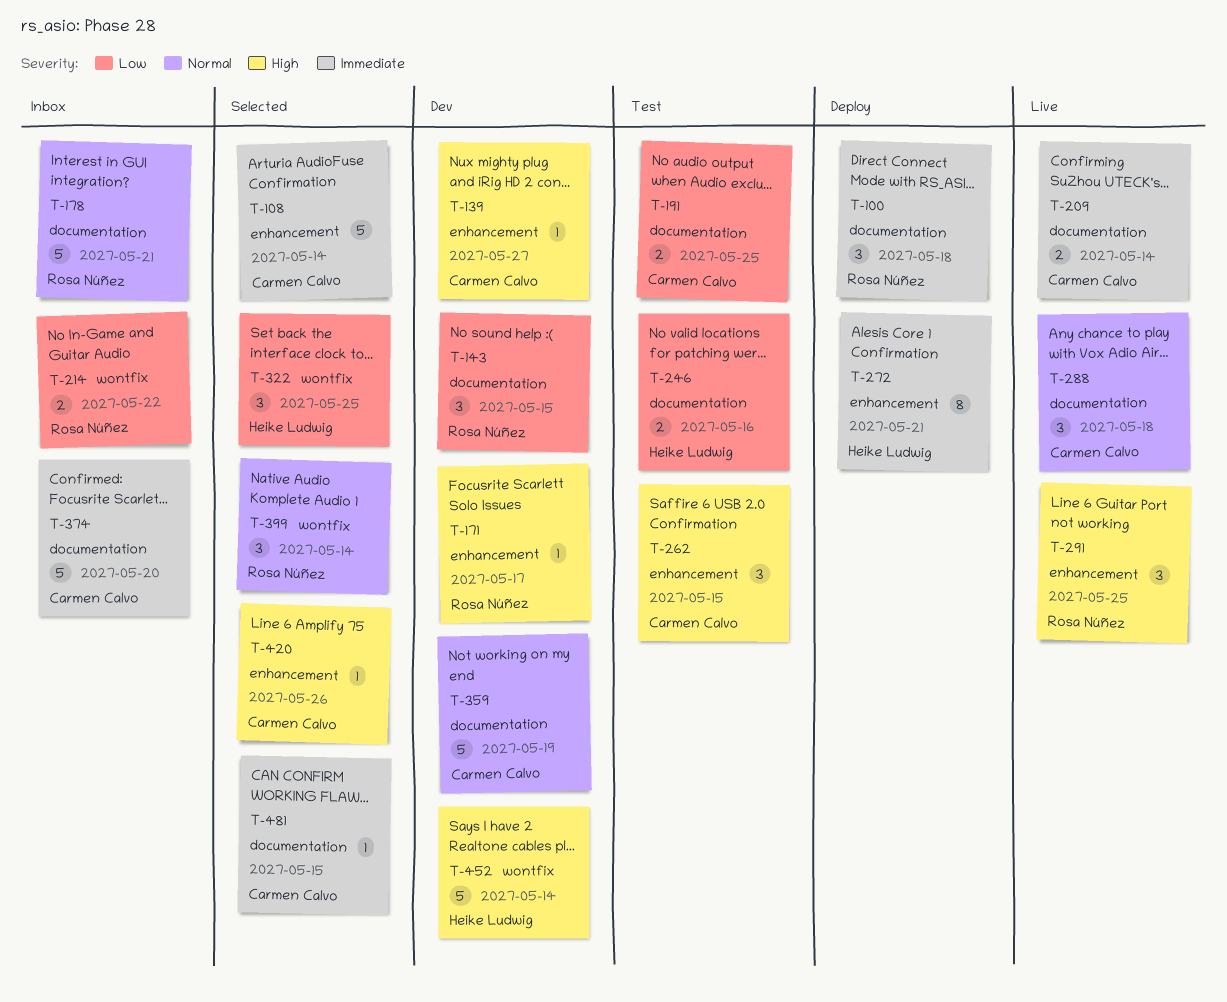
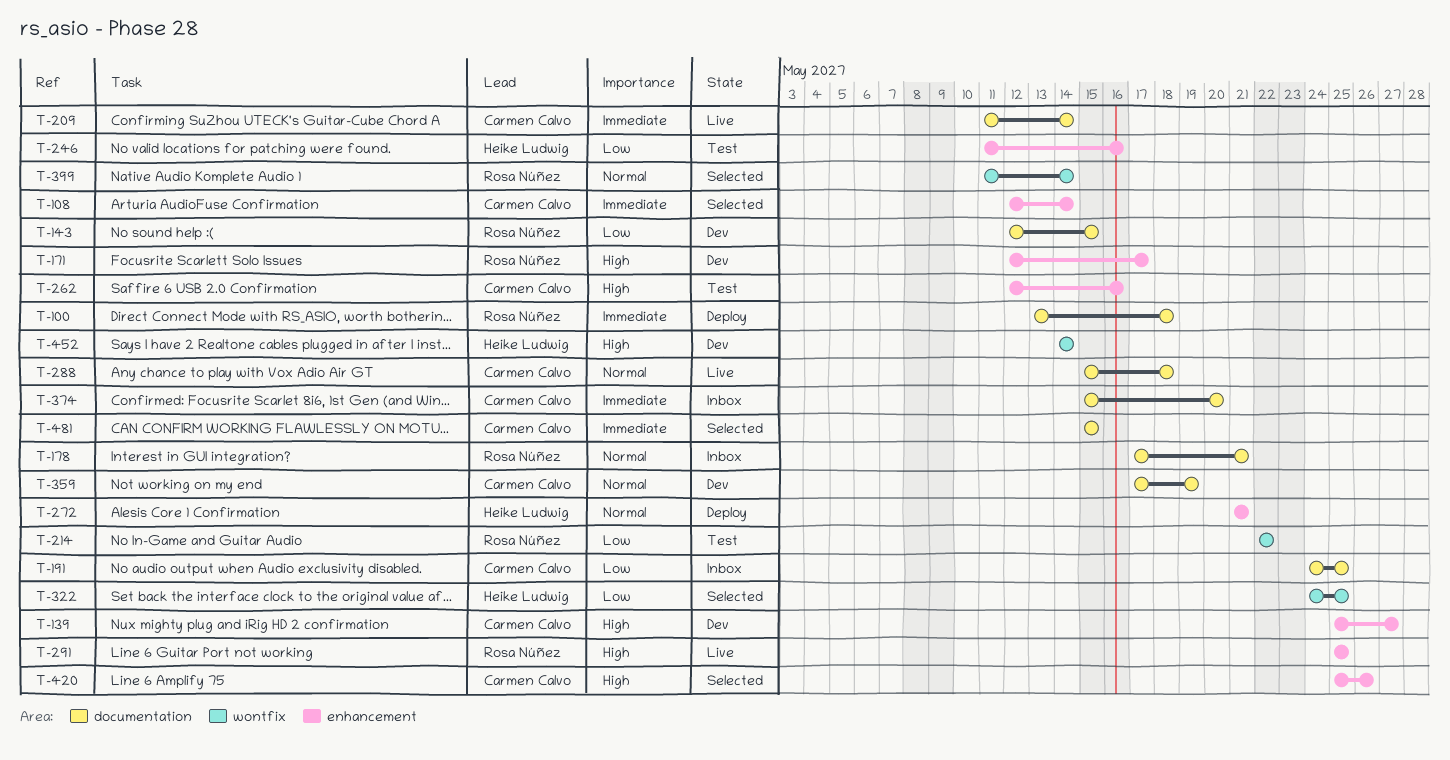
T-191, status: Test -> Inbox
T-214, status: Inbox -> Test
T-246, label: documentation -> enhancement
T-262, due: May 15 -> May 16
T-272, priority: Immediate -> Normal

